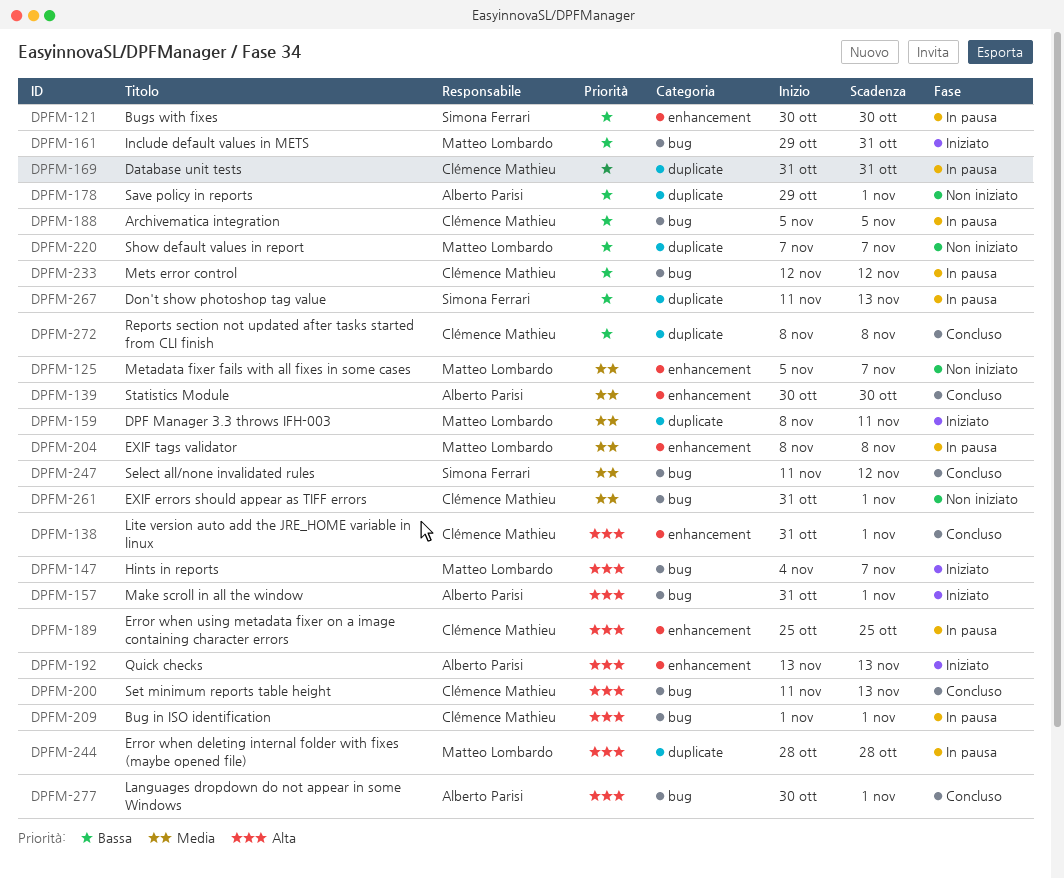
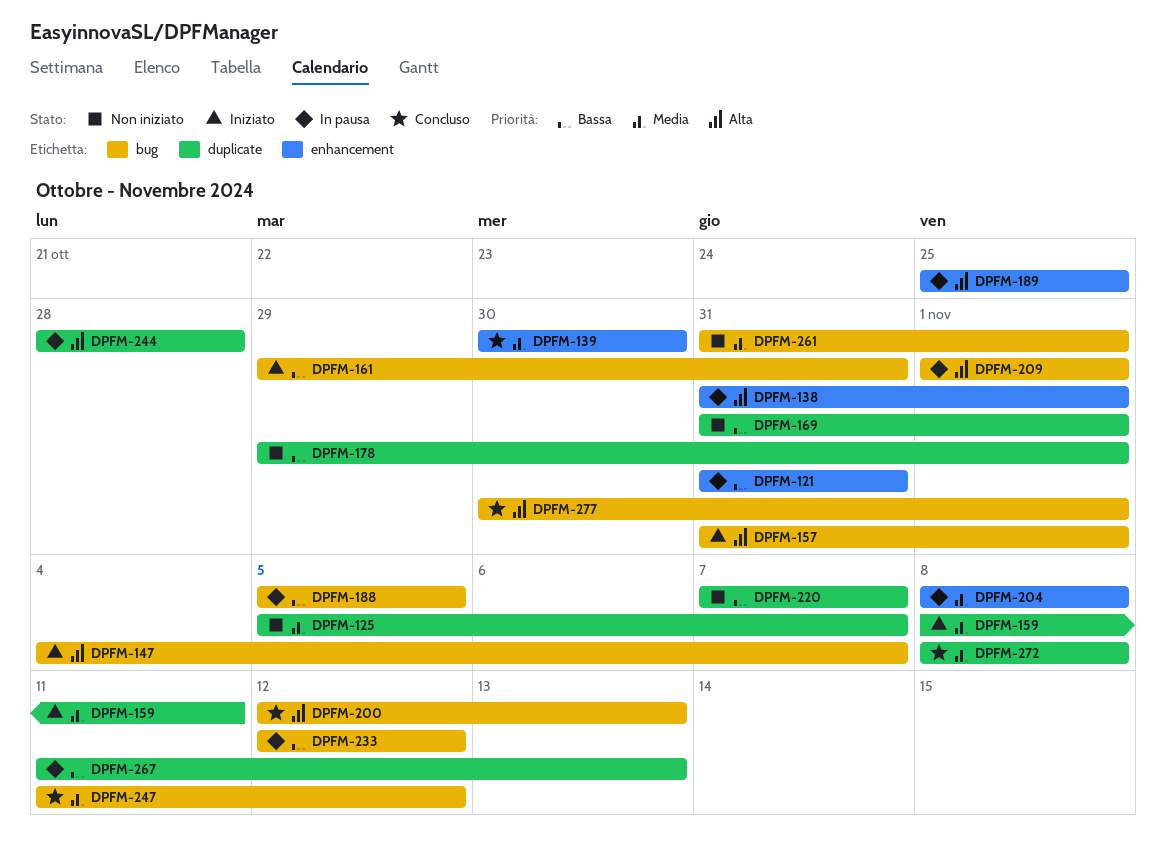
DPFM-121, start: Oct 30 -> Oct 31
DPFM-121, due: Oct 30 -> Oct 31
DPFM-125, label: enhancement -> duplicate
DPFM-138, status: Concluso -> In pausa
DPFM-169, status: In pausa -> Non iniziato
DPFM-169, due: Oct 31 -> Nov 1
DPFM-192: present -> none
DPFM-200, start: Nov 11 -> Nov 12
DPFM-272, priority: Bassa -> Media

